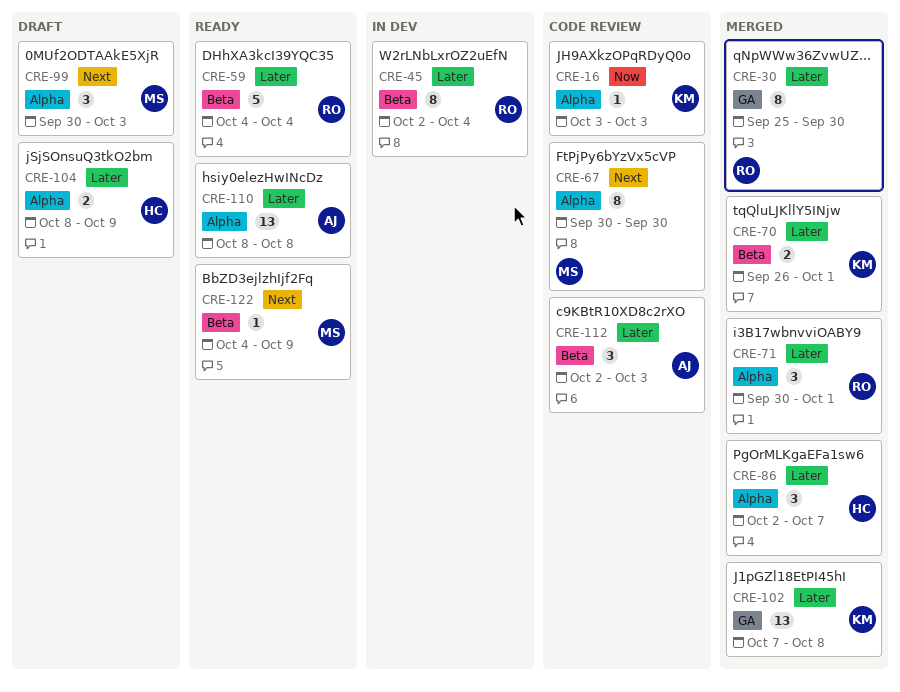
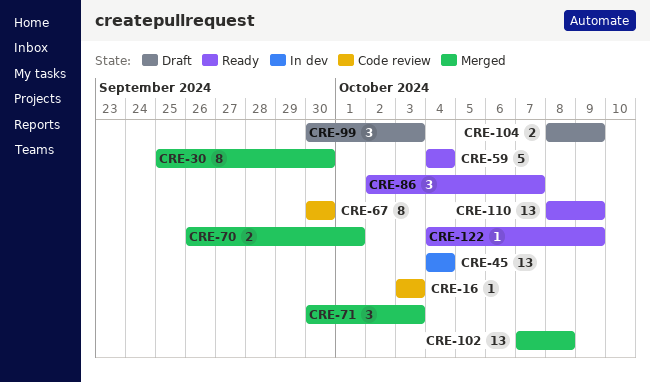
CRE-45, estimate: 8 -> 13
CRE-45, start: Oct 2 -> Oct 4
CRE-71, due: Oct 1 -> Oct 3
CRE-86, status: Merged -> Ready
CRE-110, due: Oct 8 -> Oct 9
CRE-112: present -> none

